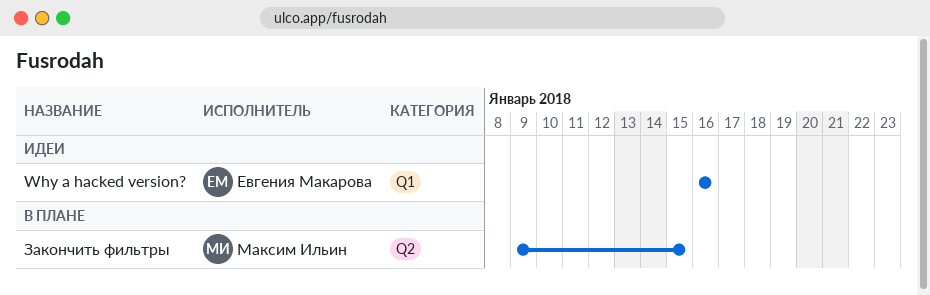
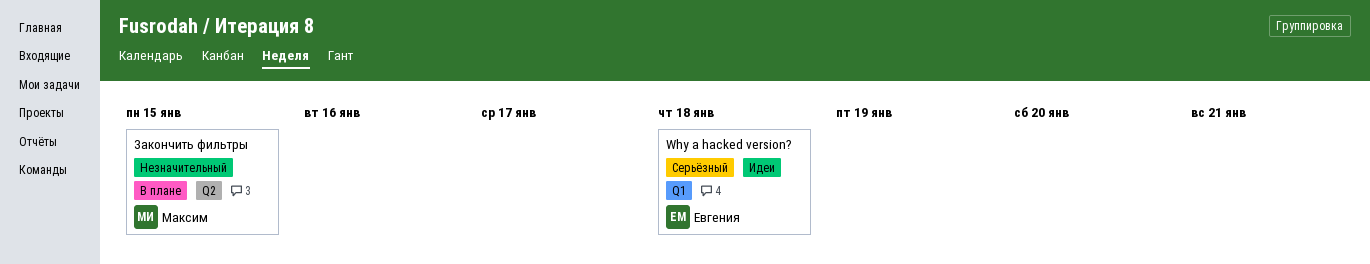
Why a hacked version?, due: Jan 16 -> Jan 18

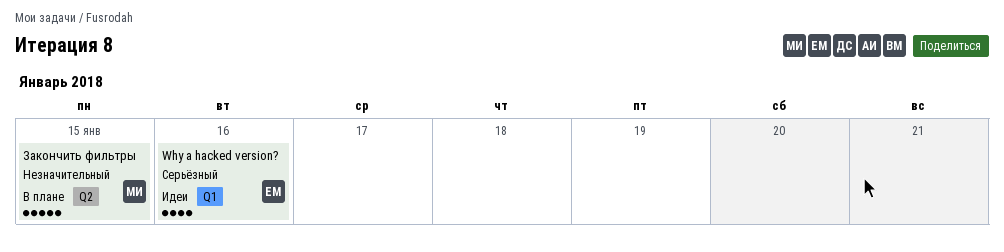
Why a hacked version?, due: Jan 18 -> Jan 16

